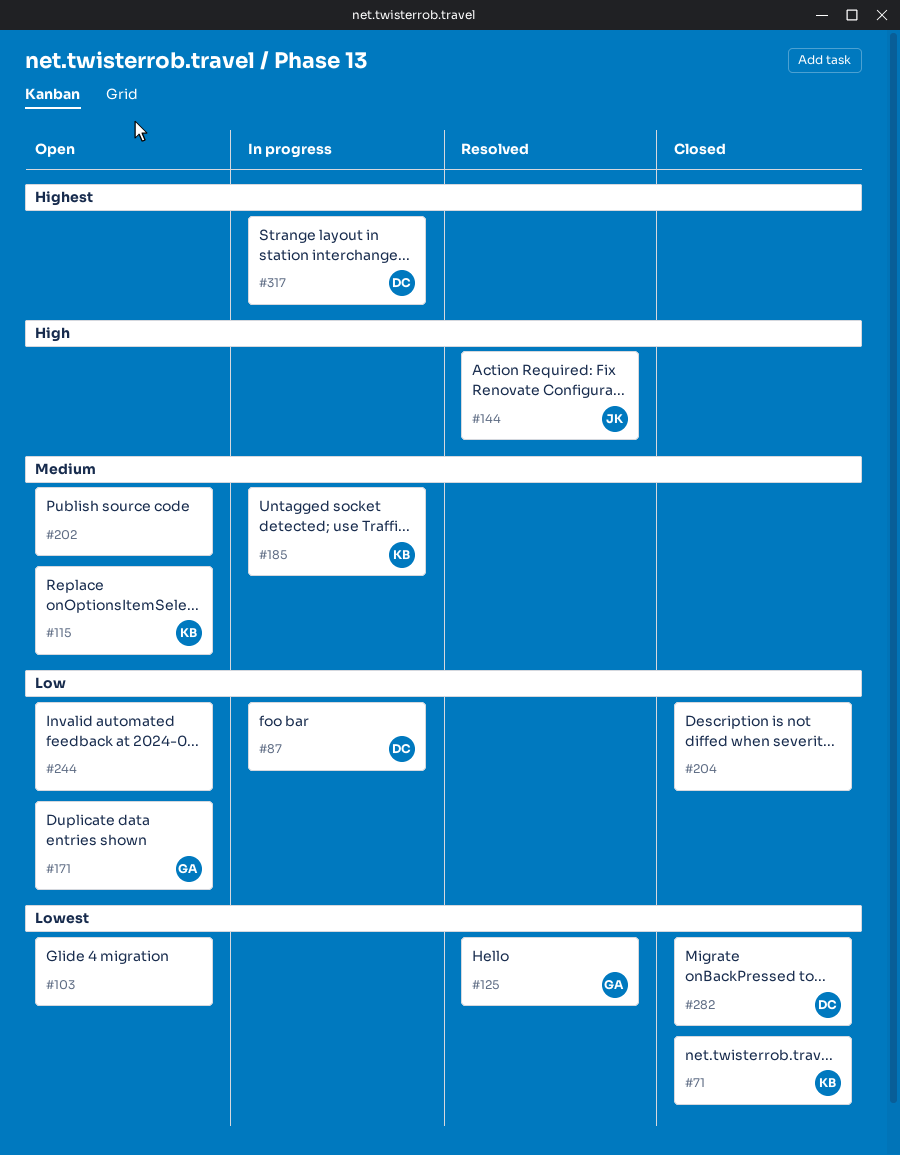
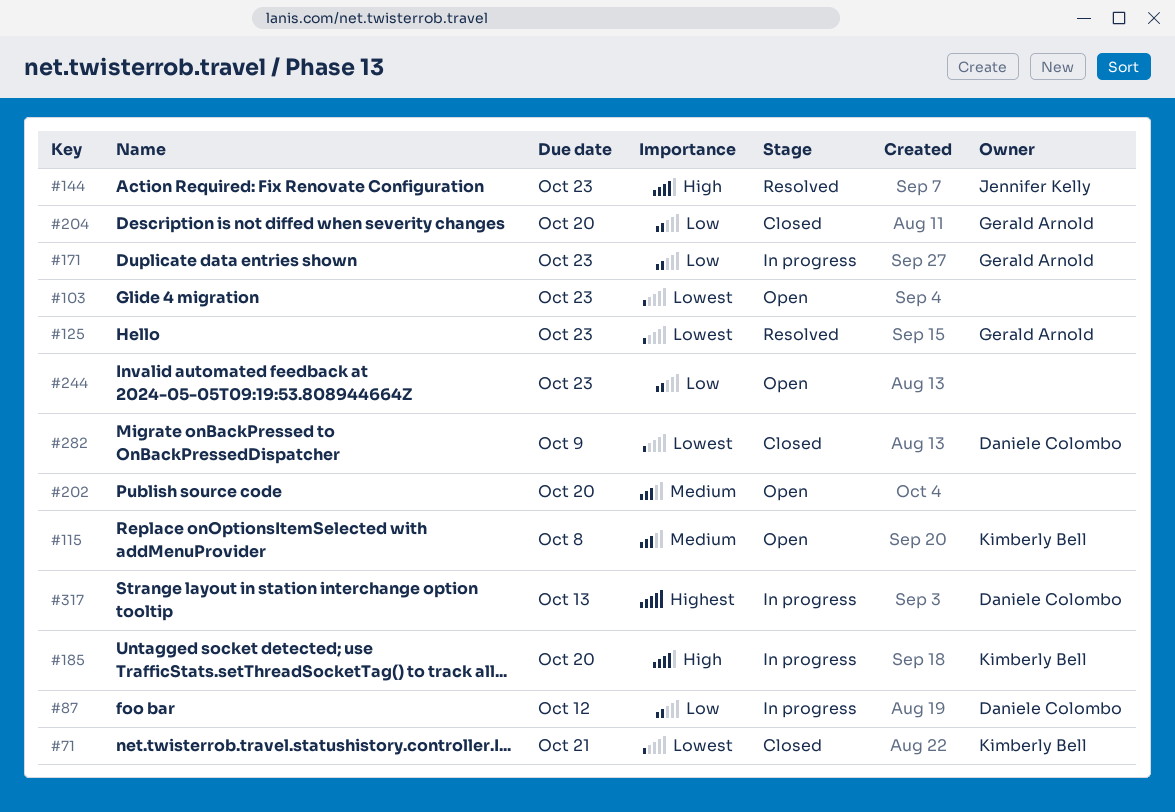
#171, status: Open -> In progress
#185, priority: Medium -> High
#204, owner: none -> Gerald Arnold

